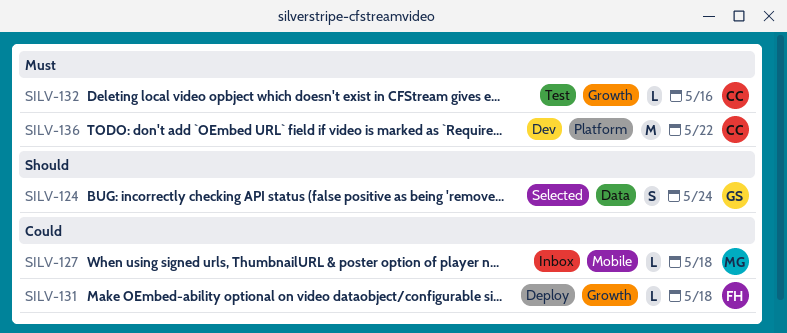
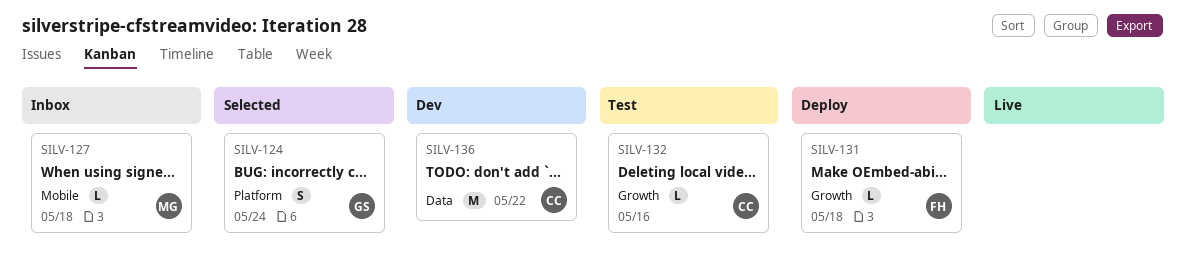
SILV-124, label: Data -> Platform
SILV-136, label: Platform -> Data

